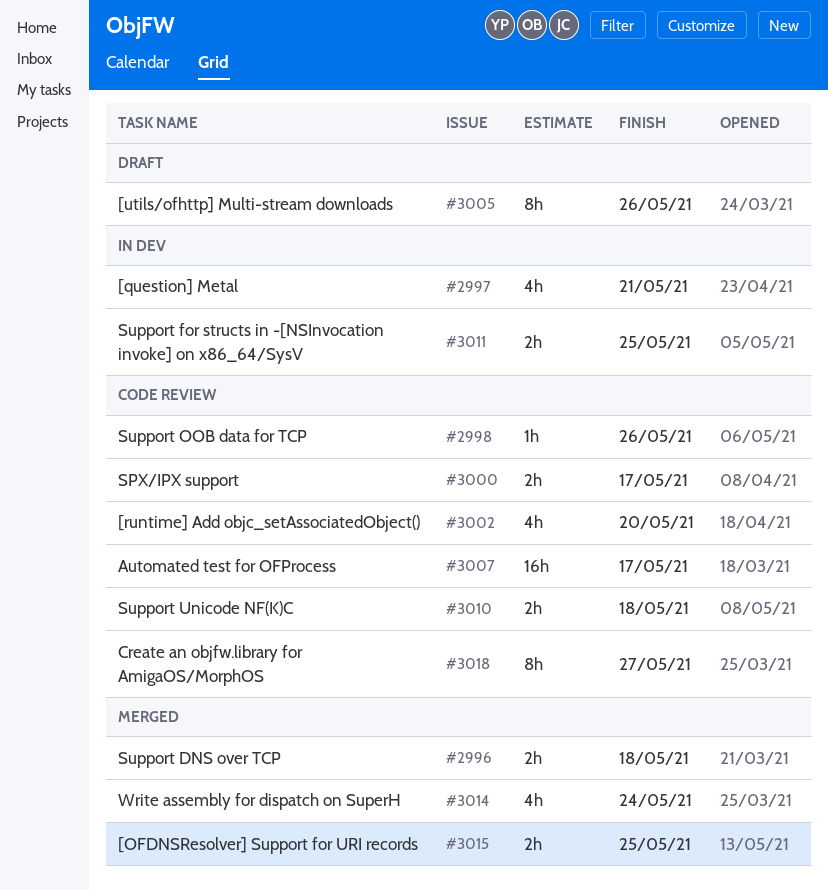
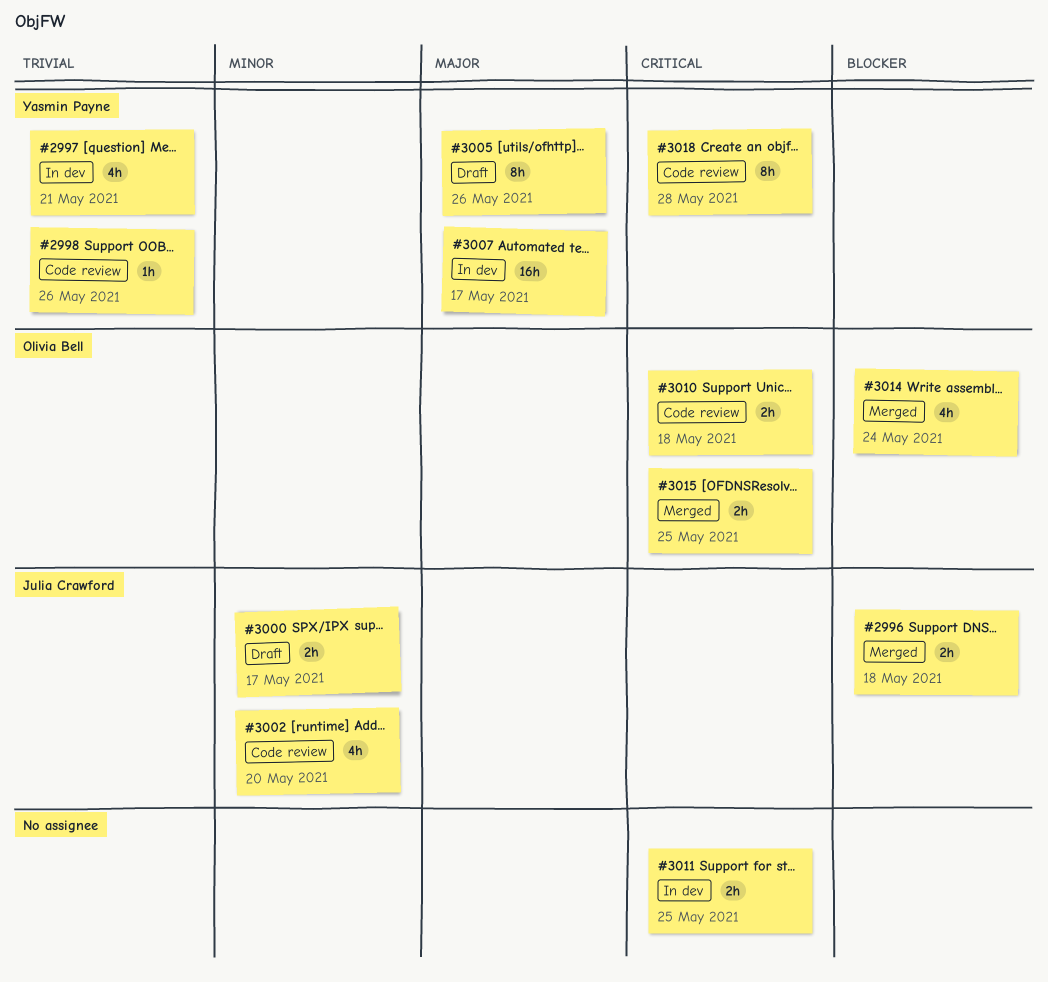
#3000, status: Code review -> Draft
#3007, status: Code review -> In dev
#3018, due: May 27 -> May 28

